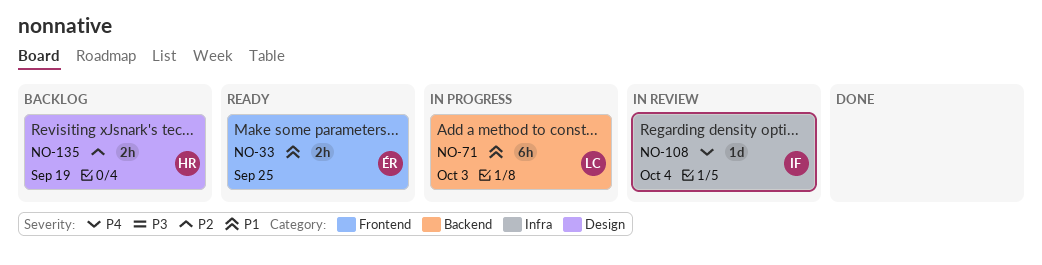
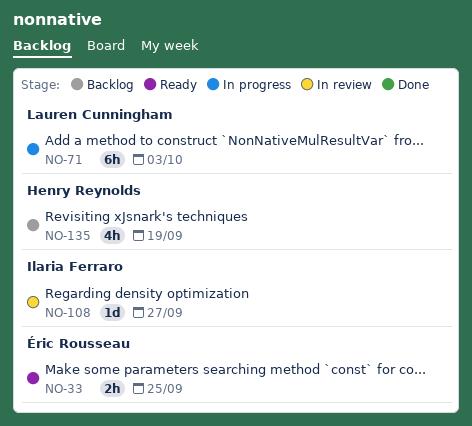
NO-108, due: Oct 4 -> Sep 27
NO-135, estimate: 2h -> 4h

